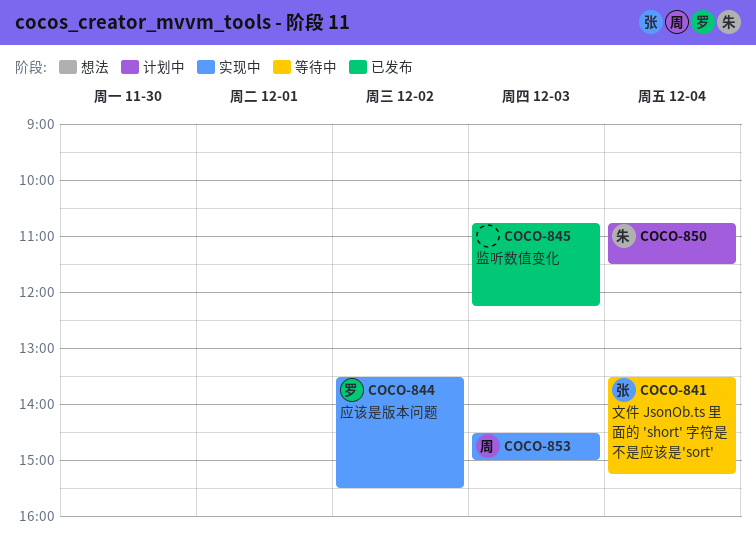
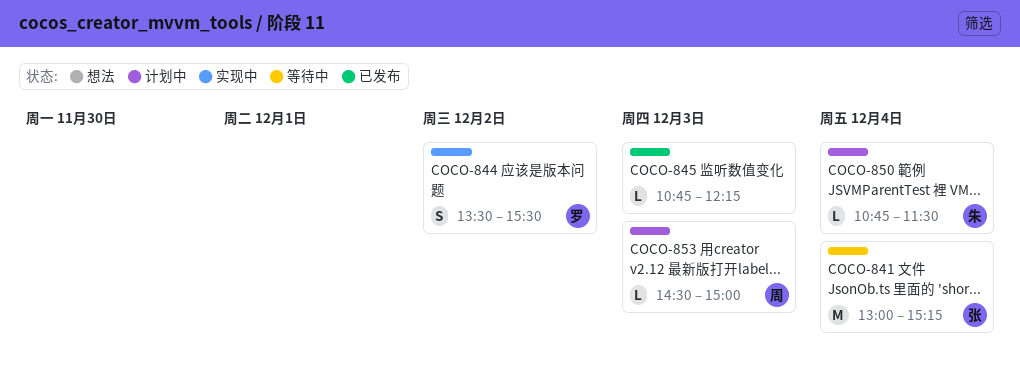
COCO-841, begins: 13:30 -> 13:00
COCO-853, status: 实现中 -> 计划中

